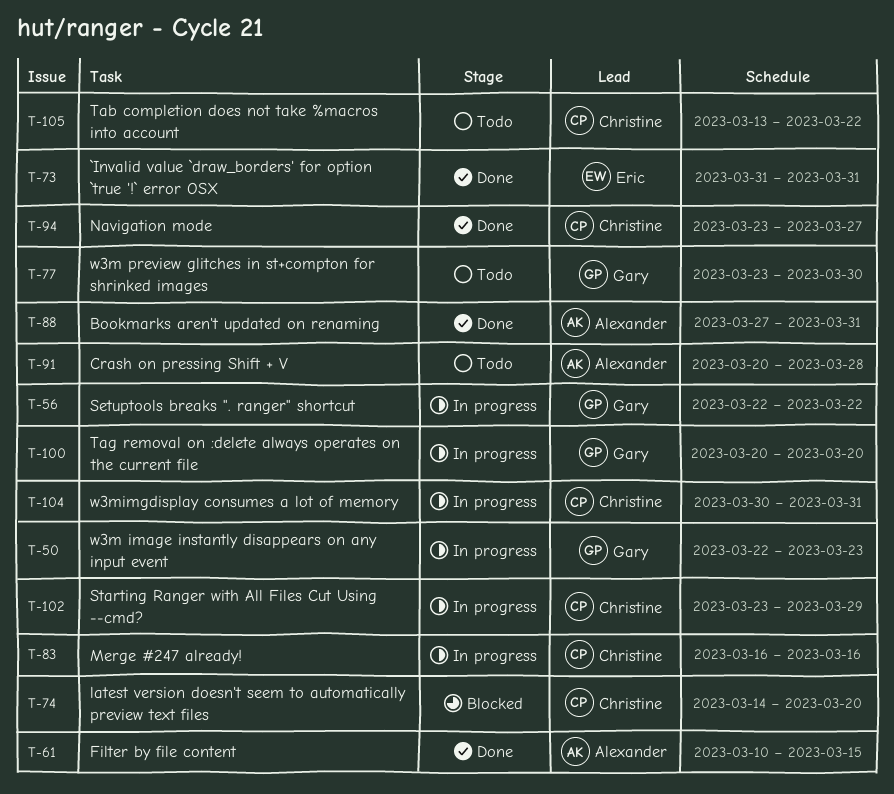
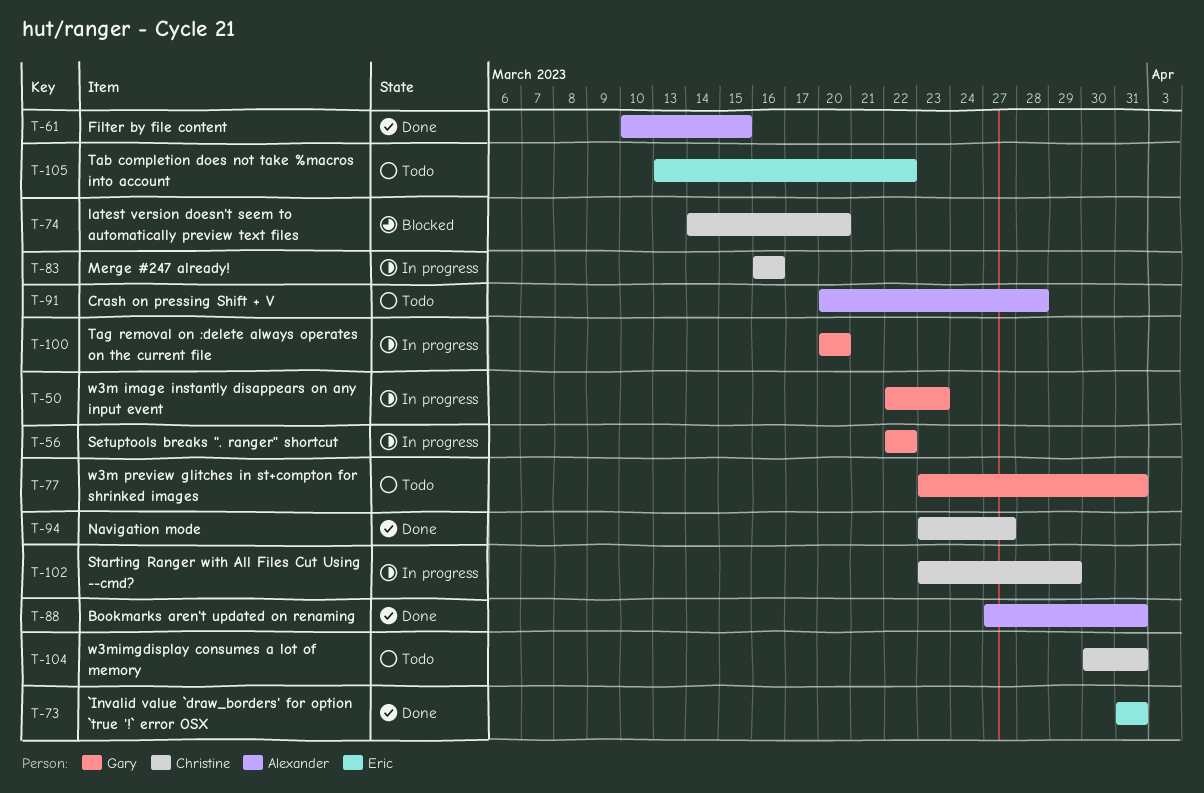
T-77, due: Mar 30 -> Mar 31
T-104, status: In progress -> Todo
T-105, owner: Christine -> Eric

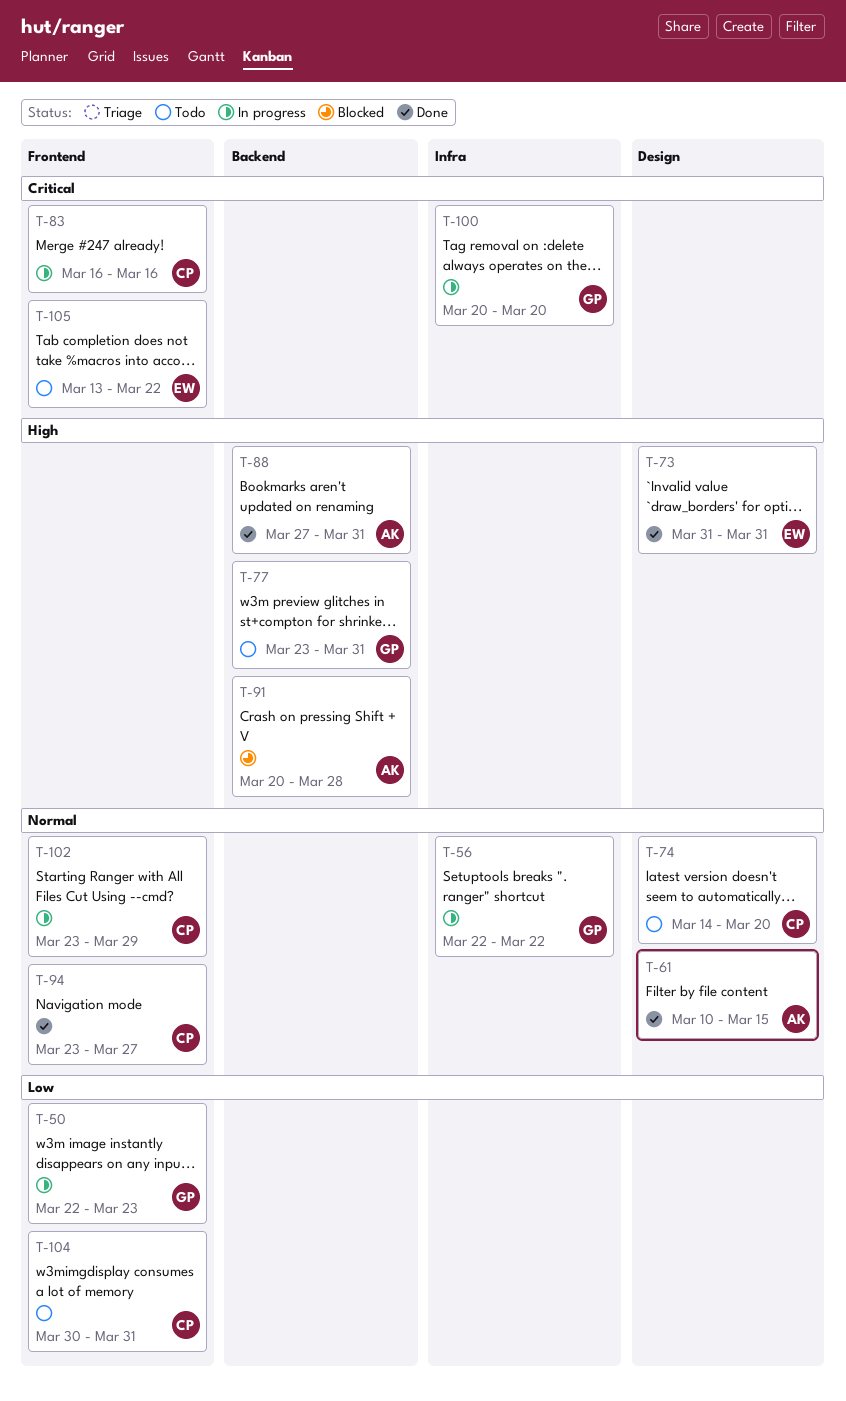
T-74, status: Blocked -> Todo
T-91, status: Todo -> Blocked

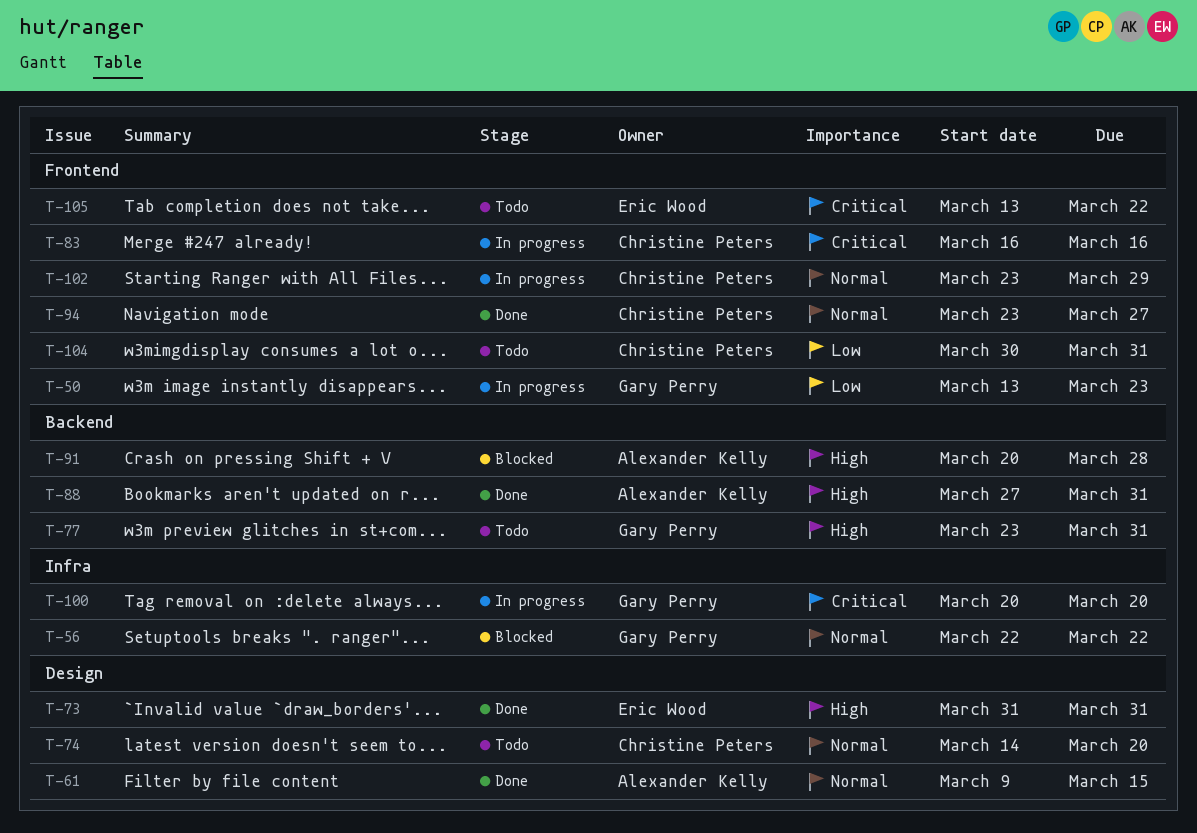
T-50, start: Mar 22 -> Mar 13
T-56, status: In progress -> Blocked
T-61, start: Mar 10 -> Mar 9

